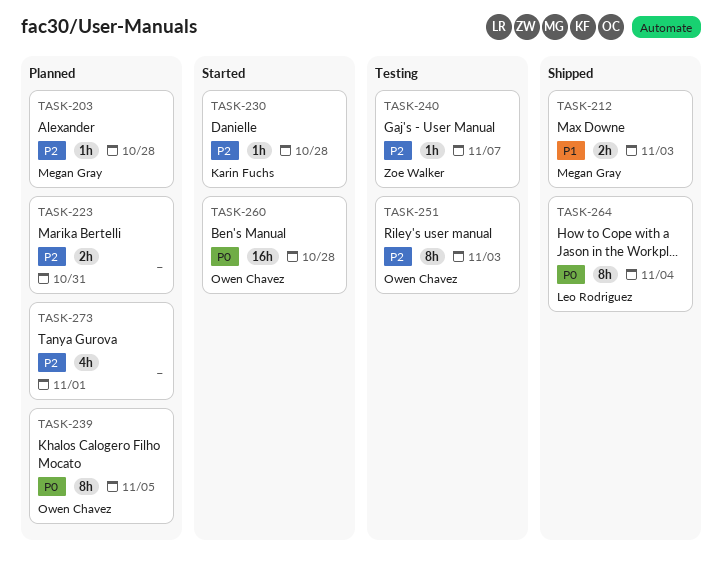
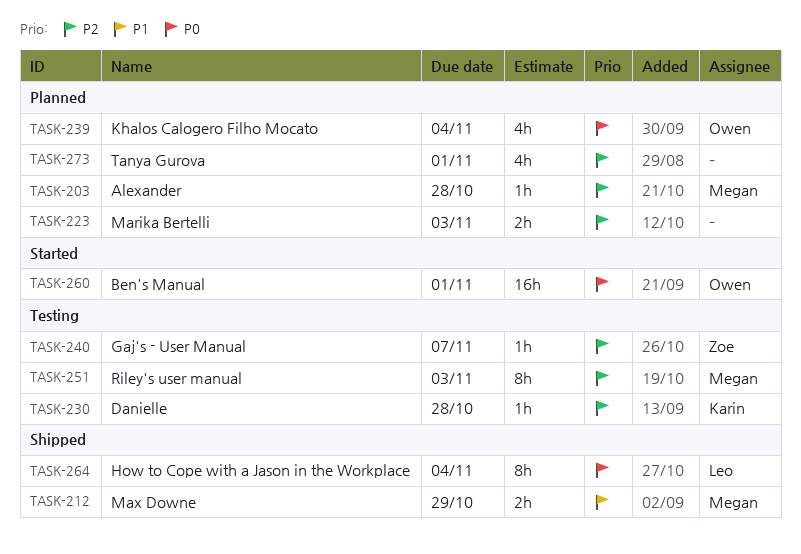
TASK-212, due: Nov 3 -> Oct 29
TASK-223, due: Oct 31 -> Nov 3
TASK-230, status: Started -> Testing
TASK-239, estimate: 8h -> 4h
TASK-239, due: Nov 5 -> Nov 4
TASK-251, owner: Owen Chavez -> Megan Gray
TASK-260, due: Oct 28 -> Nov 1

